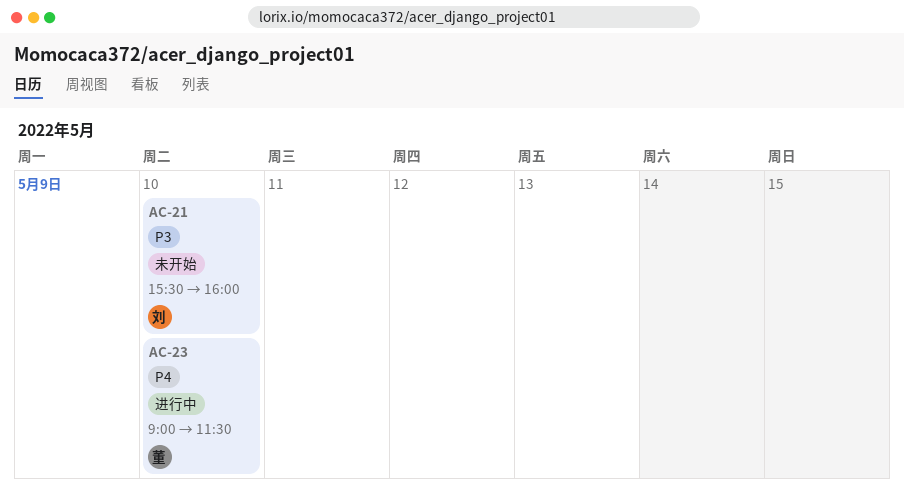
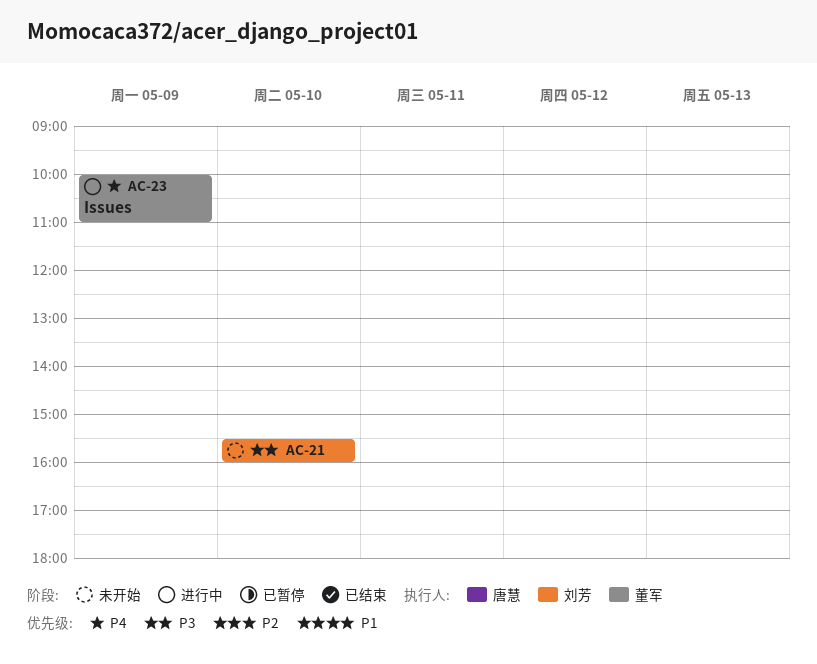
AC-23, day: May 10 -> May 9
AC-23, begins: 09:00 -> 10:00
AC-23, ends: 11:30 -> 11:00

